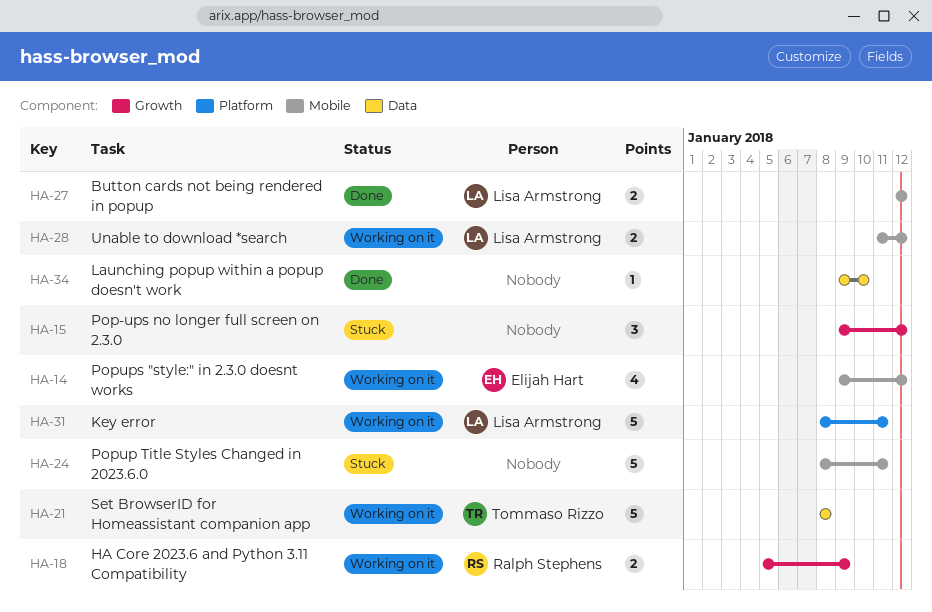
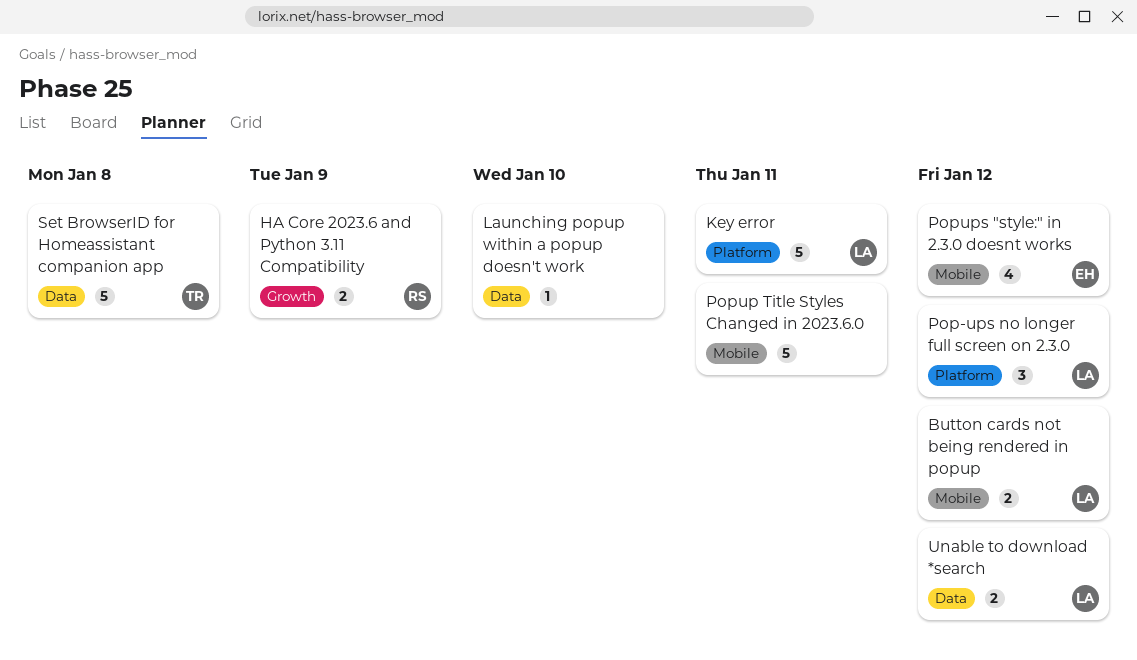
Pop-ups no longer full screen on 2.3.0, owner: none -> Lisa Armstrong
Pop-ups no longer full screen on 2.3.0, label: Growth -> Platform
Unable to download *search, label: Mobile -> Data

